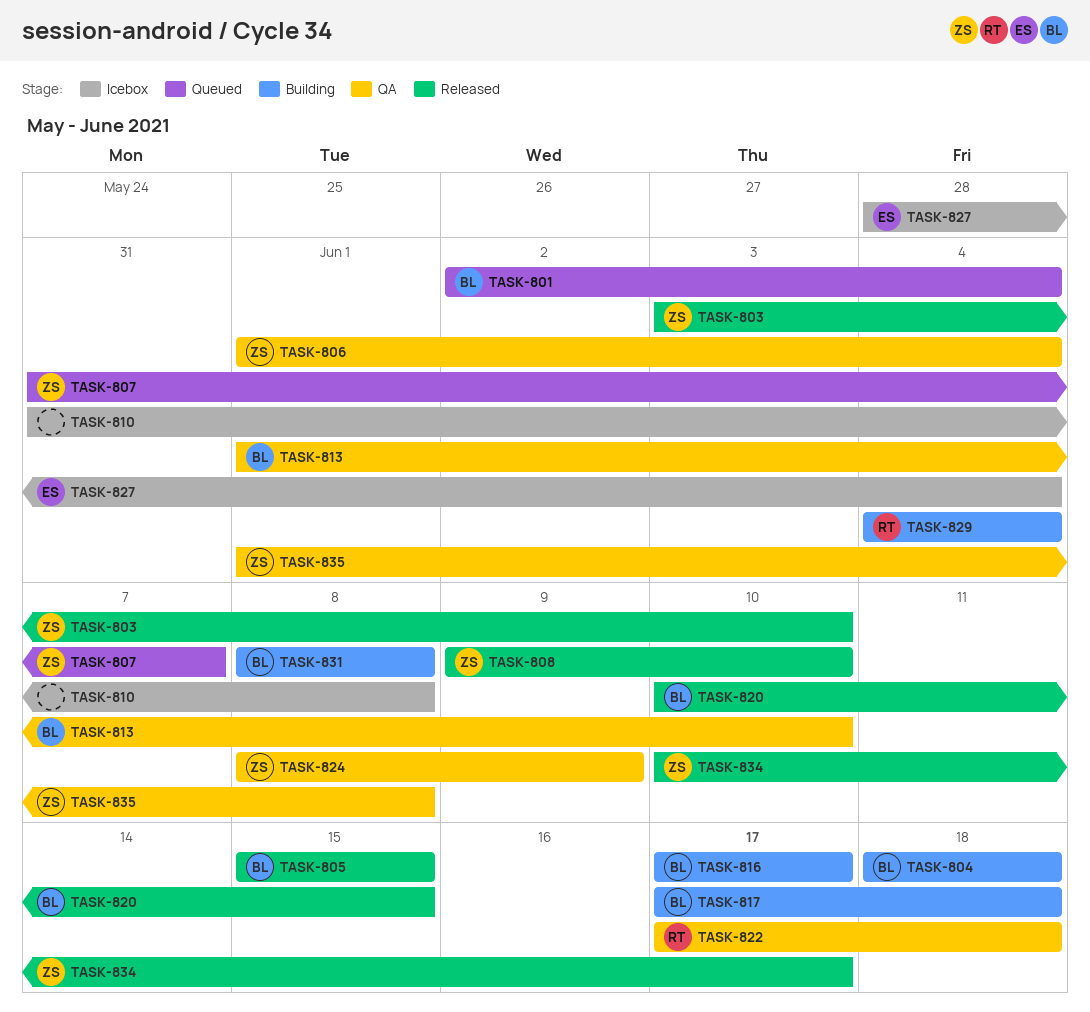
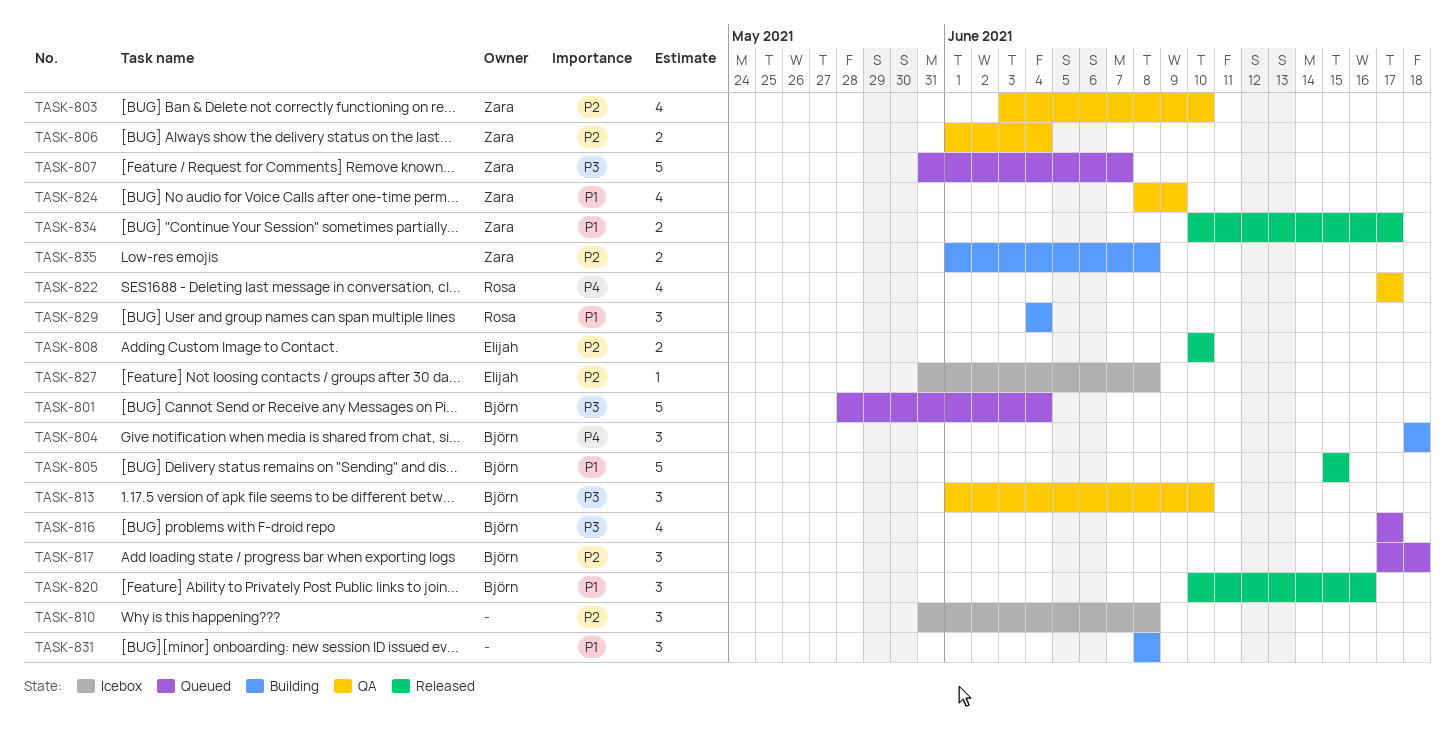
TASK-801, start: Jun 2 -> May 28
TASK-803, status: Released -> QA
TASK-808, owner: Zara -> Elijah
TASK-808, start: Jun 9 -> Jun 10
TASK-816, status: Building -> Queued
TASK-817, status: Building -> Queued
TASK-820, due: Jun 15 -> Jun 16
TASK-822, due: Jun 18 -> Jun 17
TASK-827, start: May 28 -> May 31
TASK-827, due: Jun 4 -> Jun 8
TASK-831, owner: Björn -> none
TASK-835, status: QA -> Building

